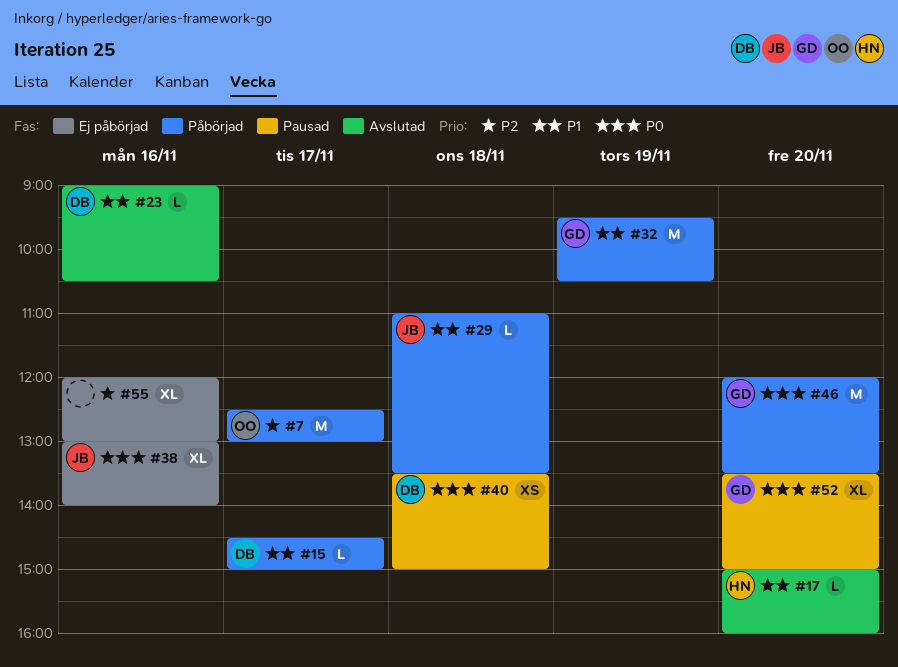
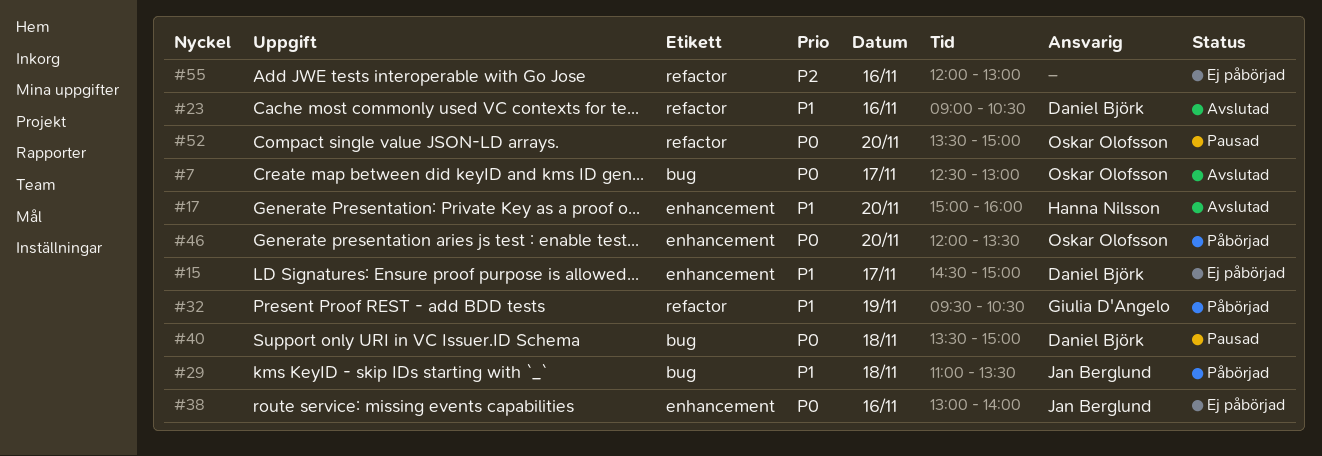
#7, status: Påbörjad -> Avslutad
#7, priority: P2 -> P0
#15, status: Påbörjad -> Ej påbörjad
#46, owner: Giulia D'Angelo -> Oskar Olofsson
#52, owner: Giulia D'Angelo -> Oskar Olofsson

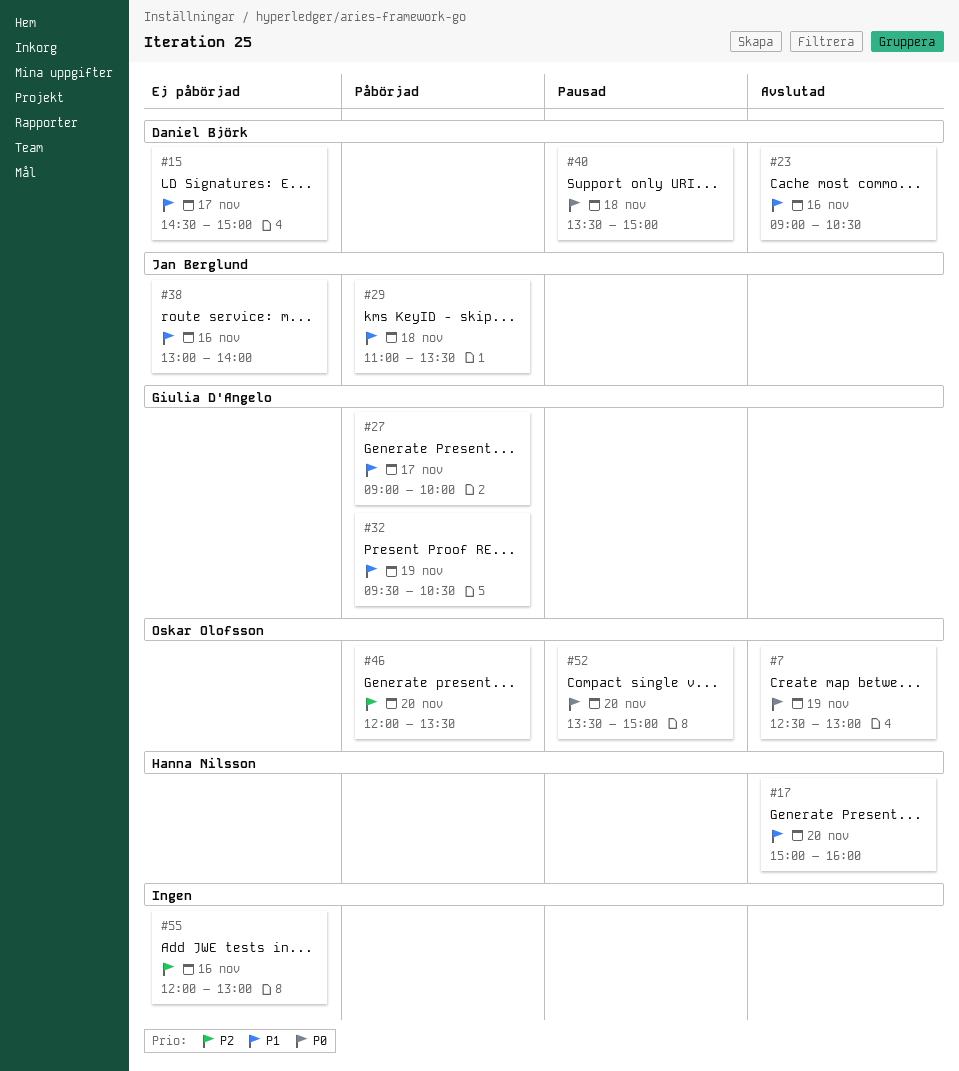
#7, day: Nov 17 -> Nov 19
#27: none -> present
#38, priority: P0 -> P1
#46, priority: P0 -> P2

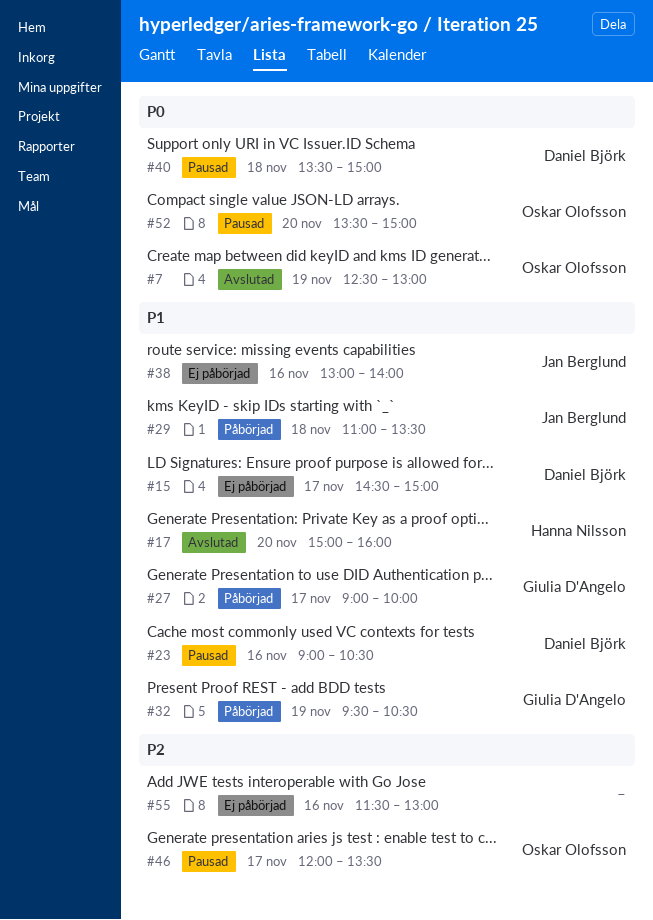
#23, status: Avslutad -> Pausad
#46, status: Påbörjad -> Pausad
#46, day: Nov 20 -> Nov 17
#55, begins: 12:00 -> 11:30

